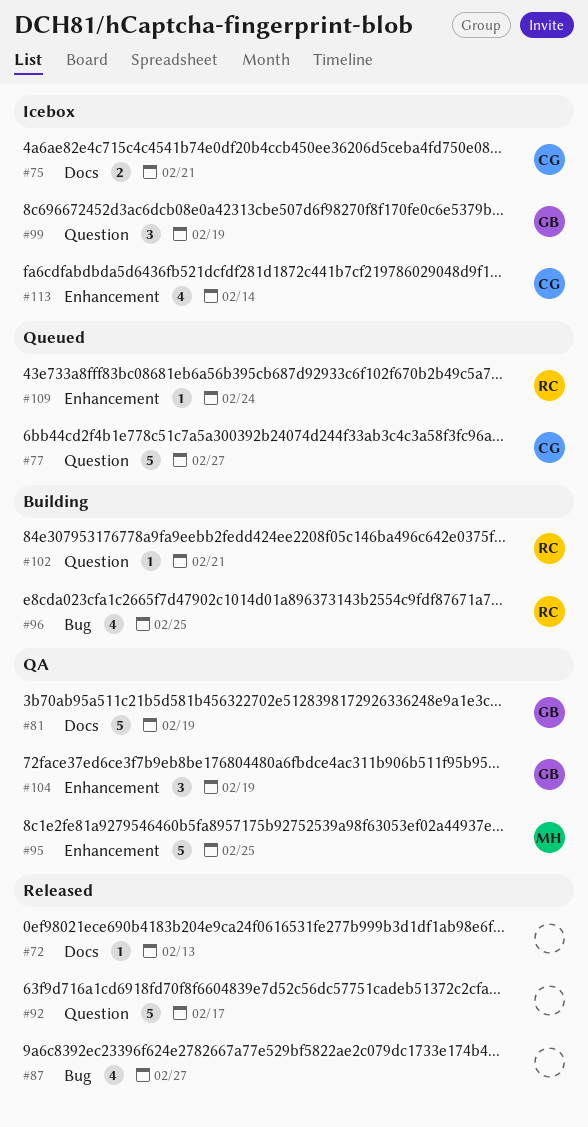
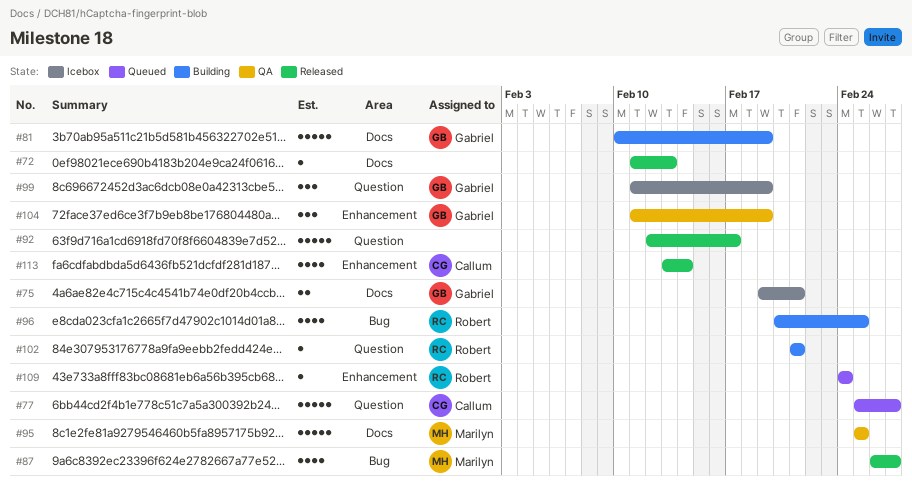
#75, owner: Callum -> Gabriel
#81, status: QA -> Building
#87, owner: none -> Marilyn
#95, label: Enhancement -> Docs
#113, status: Icebox -> Released

